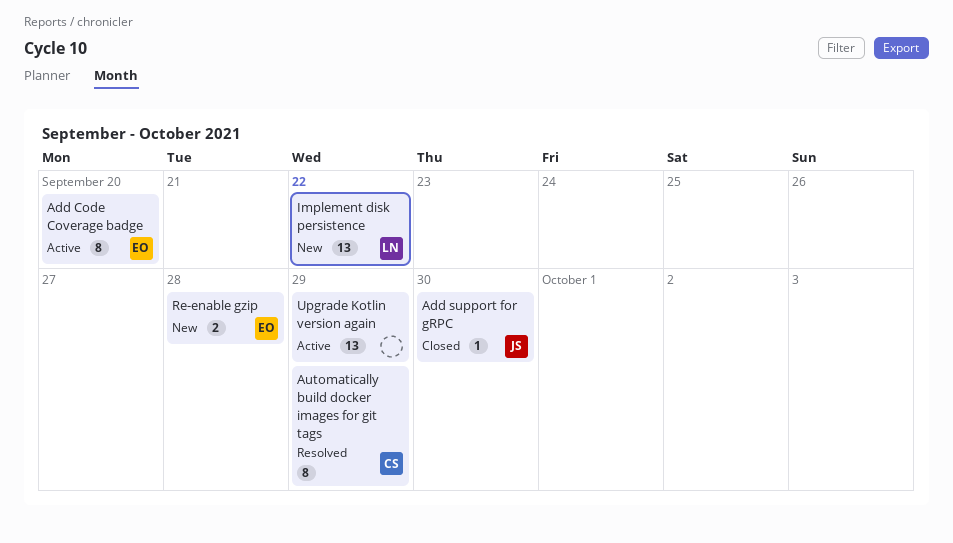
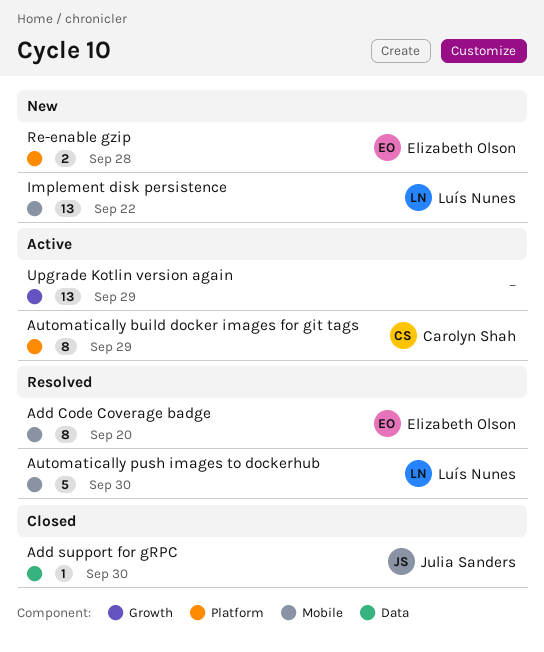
Add Code Coverage badge, status: Active -> Resolved
Automatically build docker images for git tags, status: Resolved -> Active
Automatically push images to dockerhub: none -> present

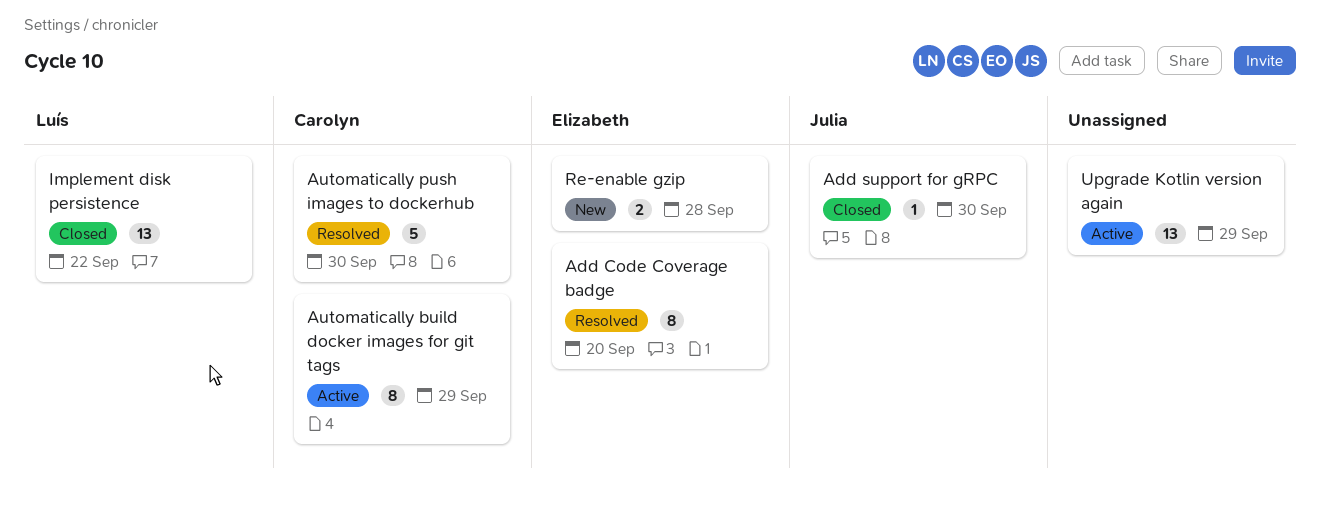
Automatically push images to dockerhub, owner: Luís Nunes -> Carolyn Shah
Implement disk persistence, status: New -> Closed

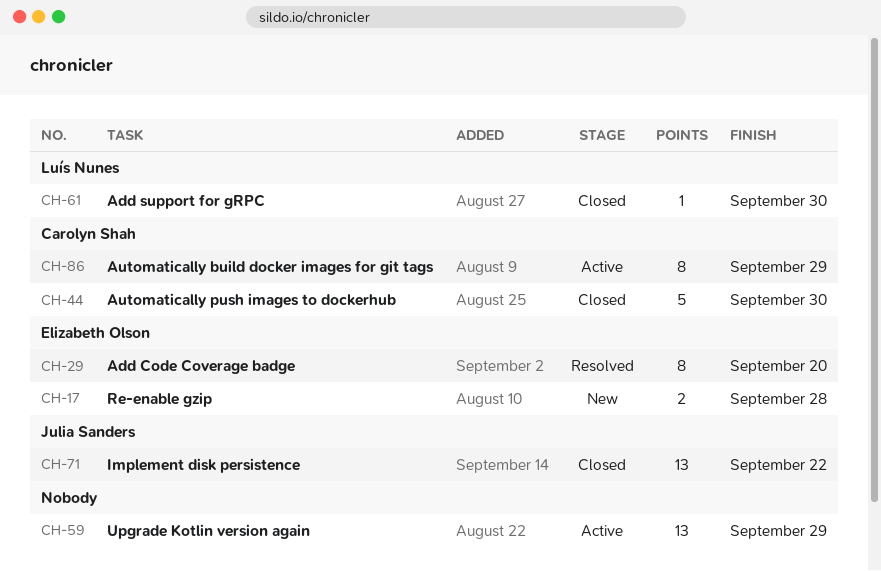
Add support for gRPC, owner: Julia Sanders -> Luís Nunes
Automatically push images to dockerhub, status: Resolved -> Closed
Implement disk persistence, owner: Luís Nunes -> Julia Sanders

